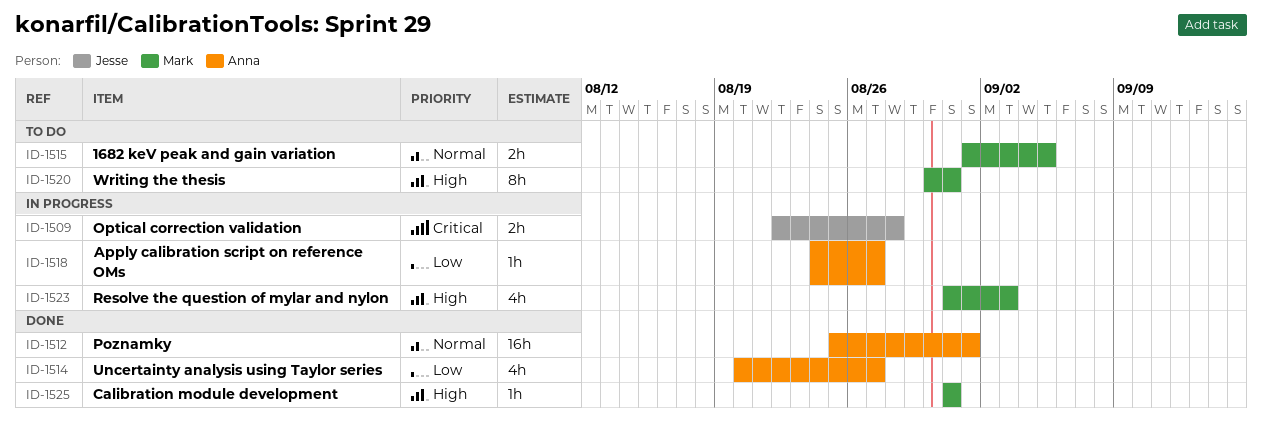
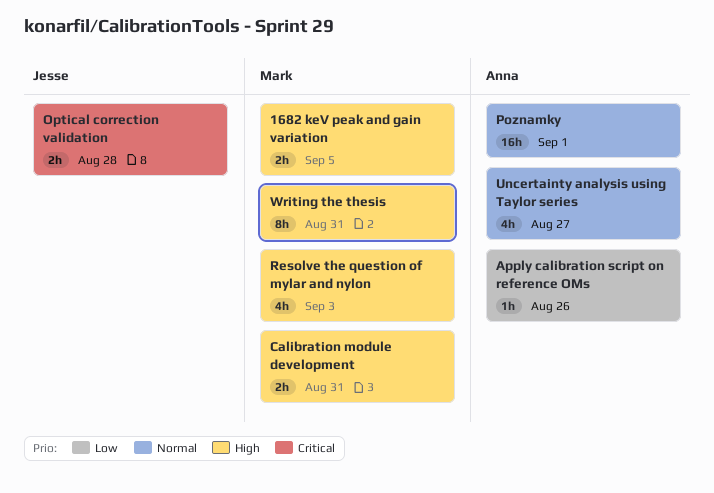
1682 keV peak and gain variation, priority: Normal -> High
Apply calibration script on reference OMs, due: Aug 27 -> Aug 26
Calibration module development, estimate: 1h -> 2h
Uncertainty analysis using Taylor series, priority: Low -> Normal

